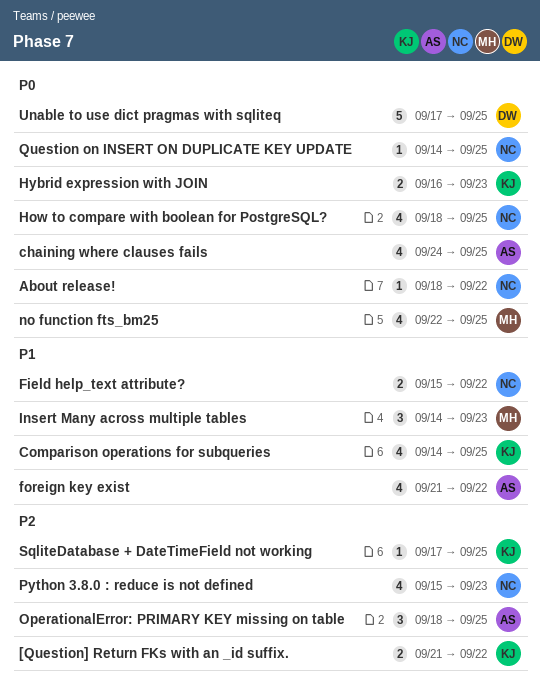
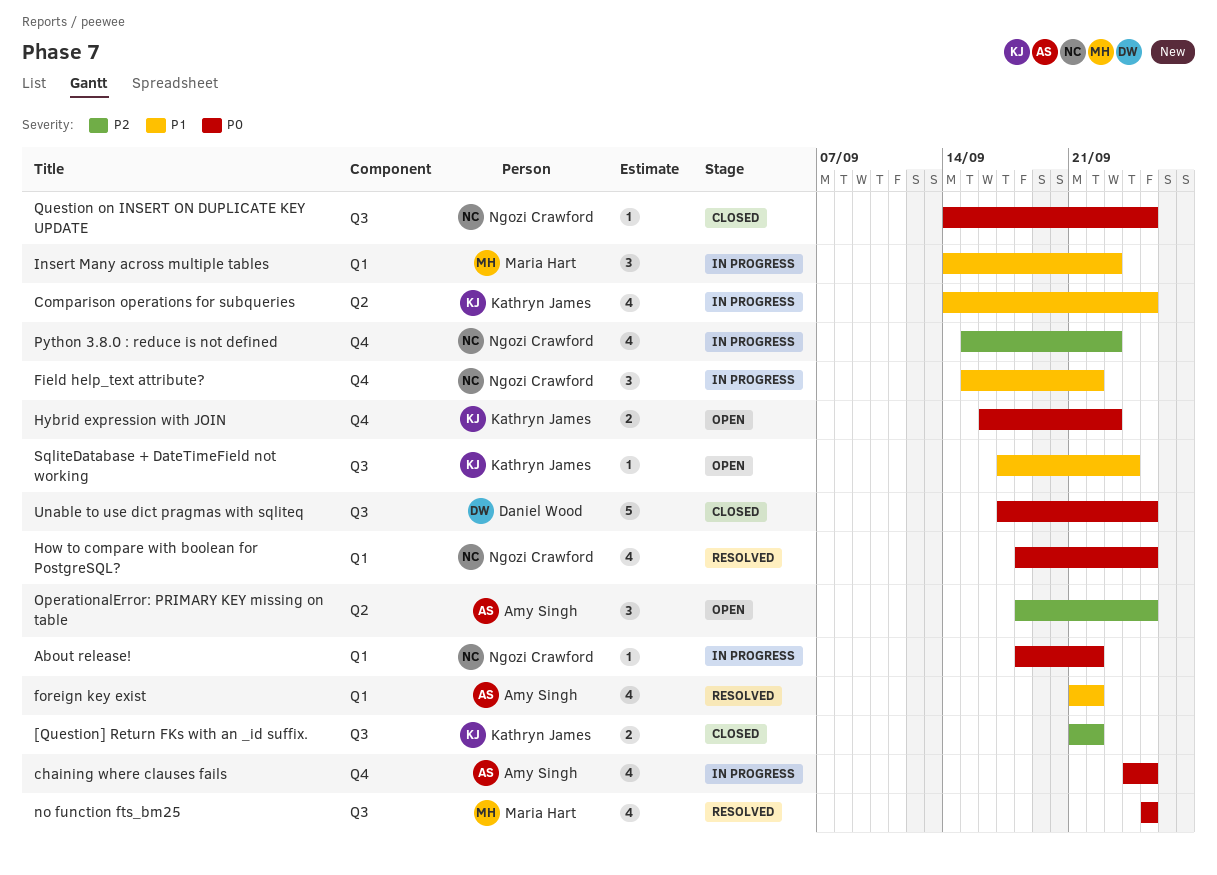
Field help_text attribute?, estimate: 2 -> 3
no function fts_bm25, start: Sep 22 -> Sep 25
SqliteDatabase + DateTimeField not working, priority: P2 -> P1
SqliteDatabase + DateTimeField not working, due: Sep 25 -> Sep 24

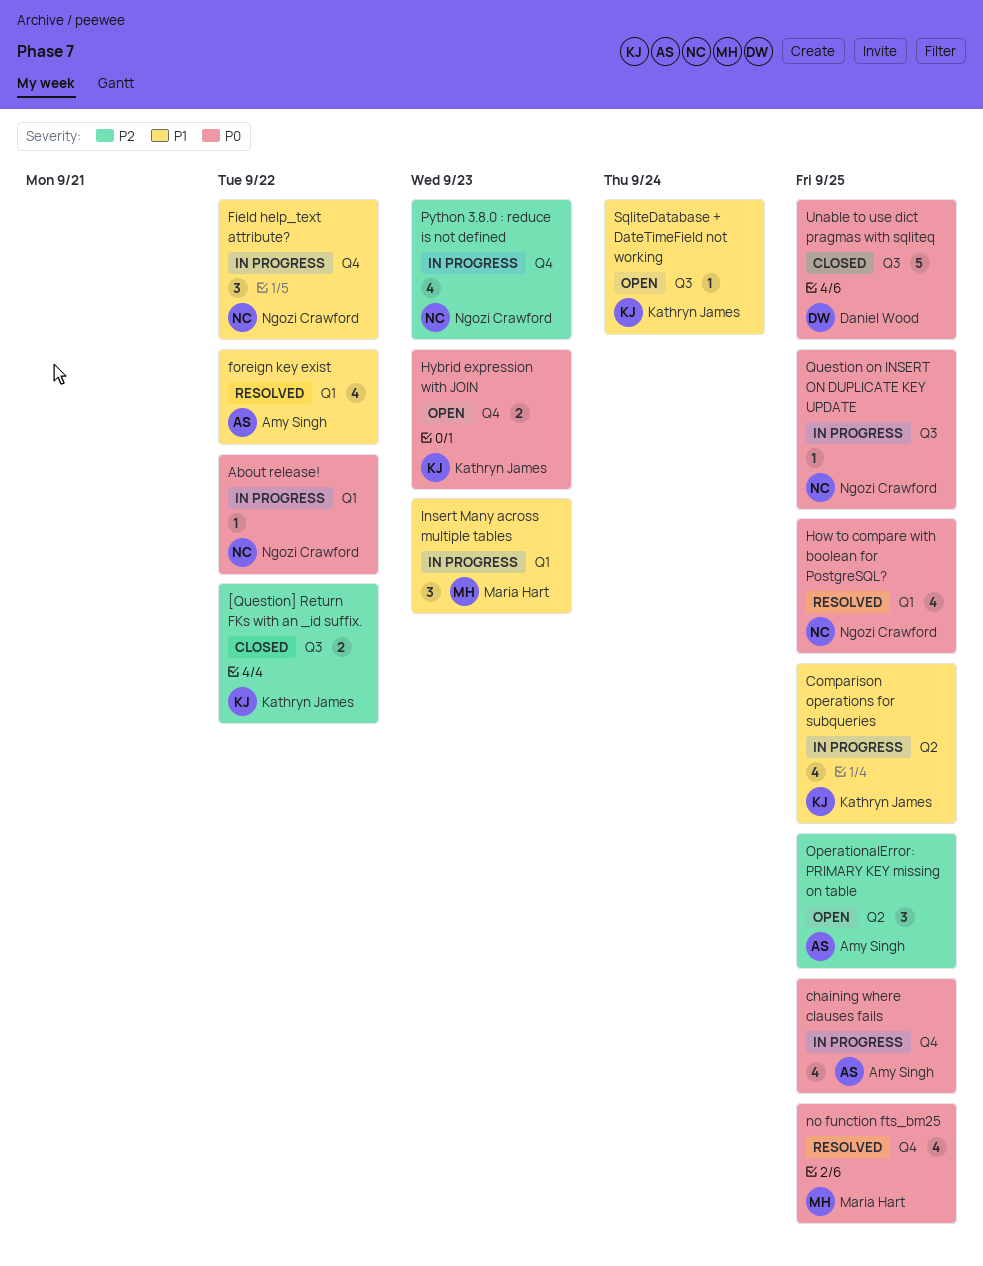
no function fts_bm25, label: Q3 -> Q4
Question on INSERT ON DUPLICATE KEY UPDATE, status: Closed -> In progress

